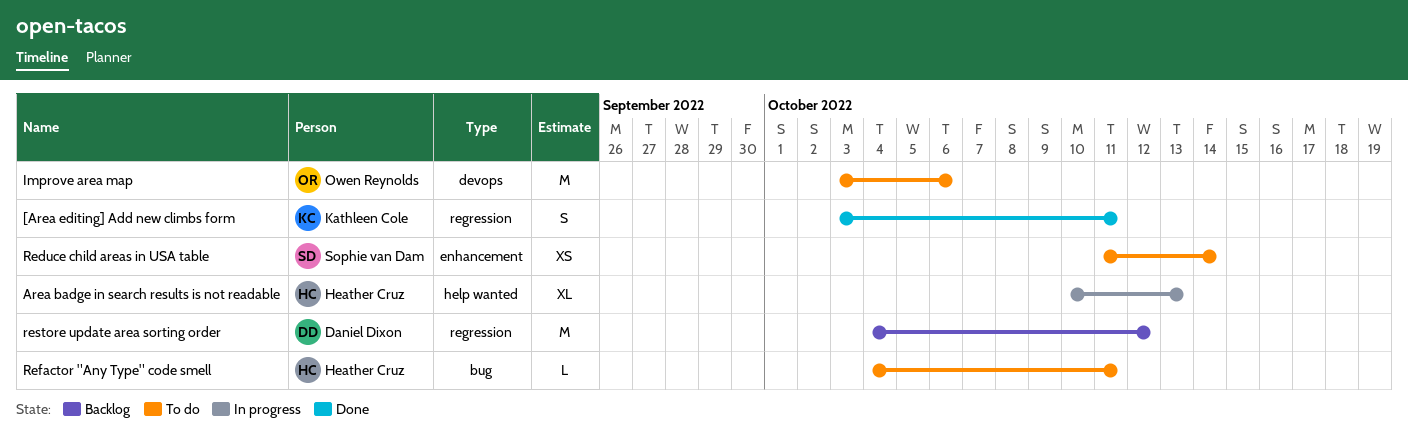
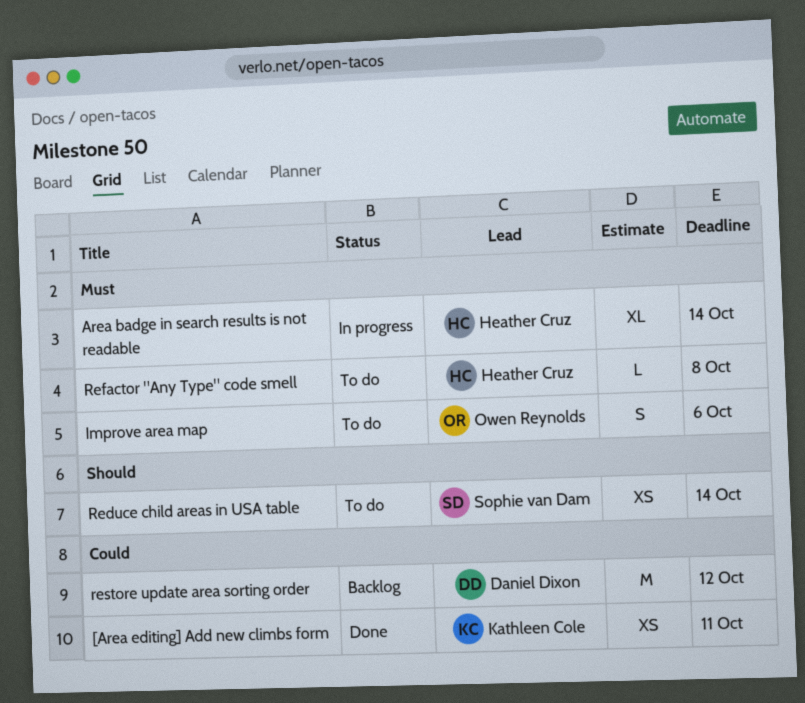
[Area editing] Add new climbs form, estimate: S -> XS
Area badge in search results is not readable, due: Oct 13 -> Oct 14
Improve area map, estimate: M -> S
Refactor "Any Type" code smell, due: Oct 11 -> Oct 8

